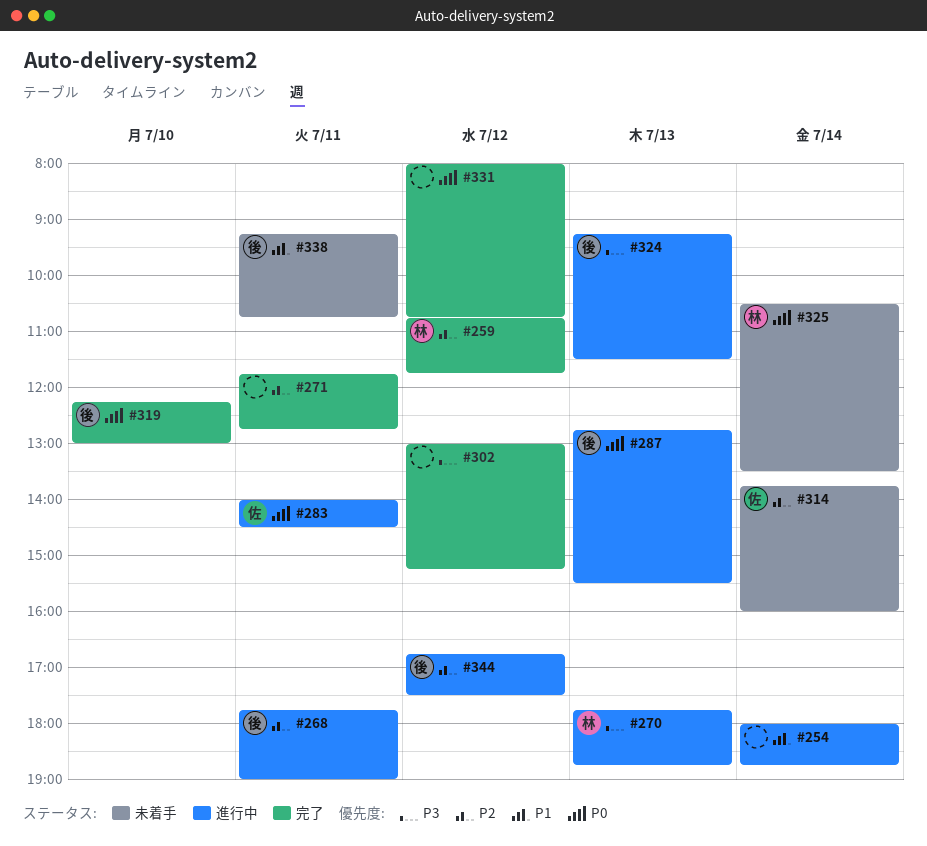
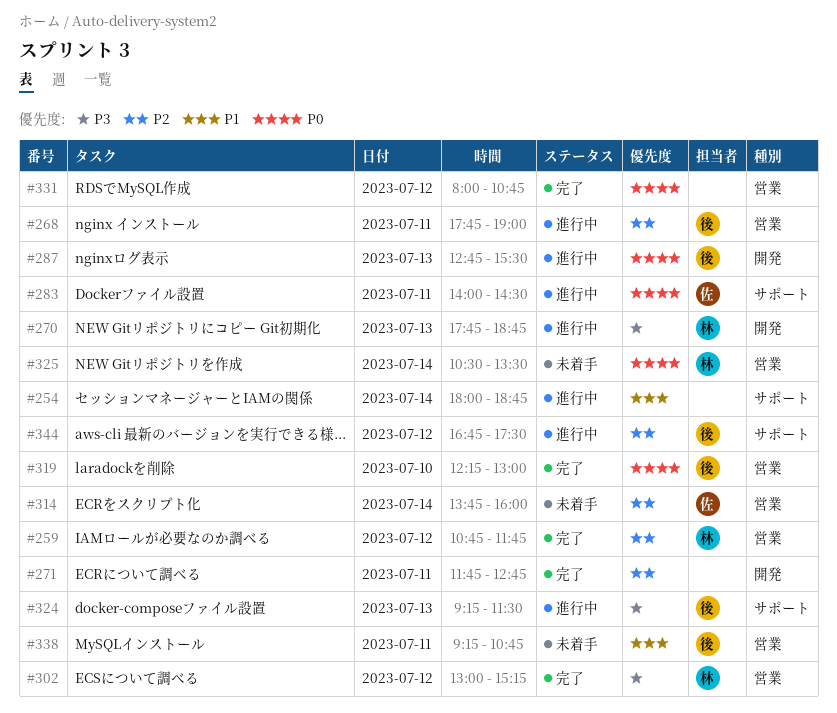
#302, owner: none -> 林

